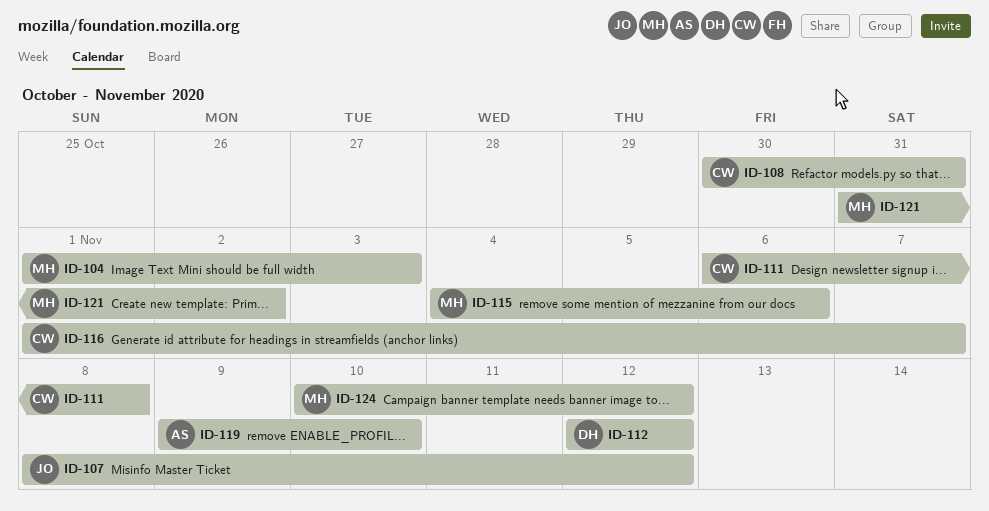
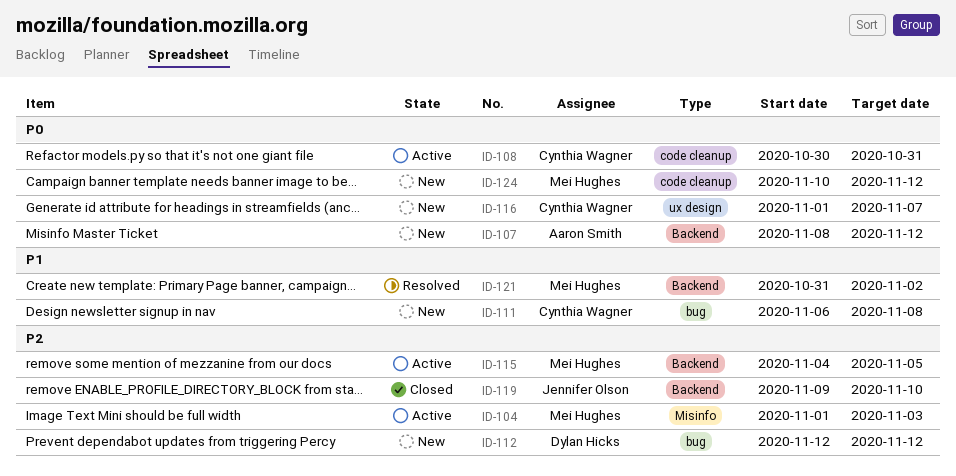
ID-107, owner: Jennifer Olson -> Aaron Smith
ID-115, due: Nov 6 -> Nov 5
ID-119, owner: Aaron Smith -> Jennifer Olson

